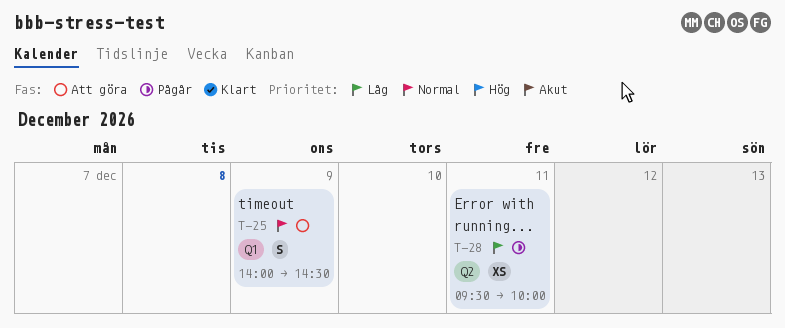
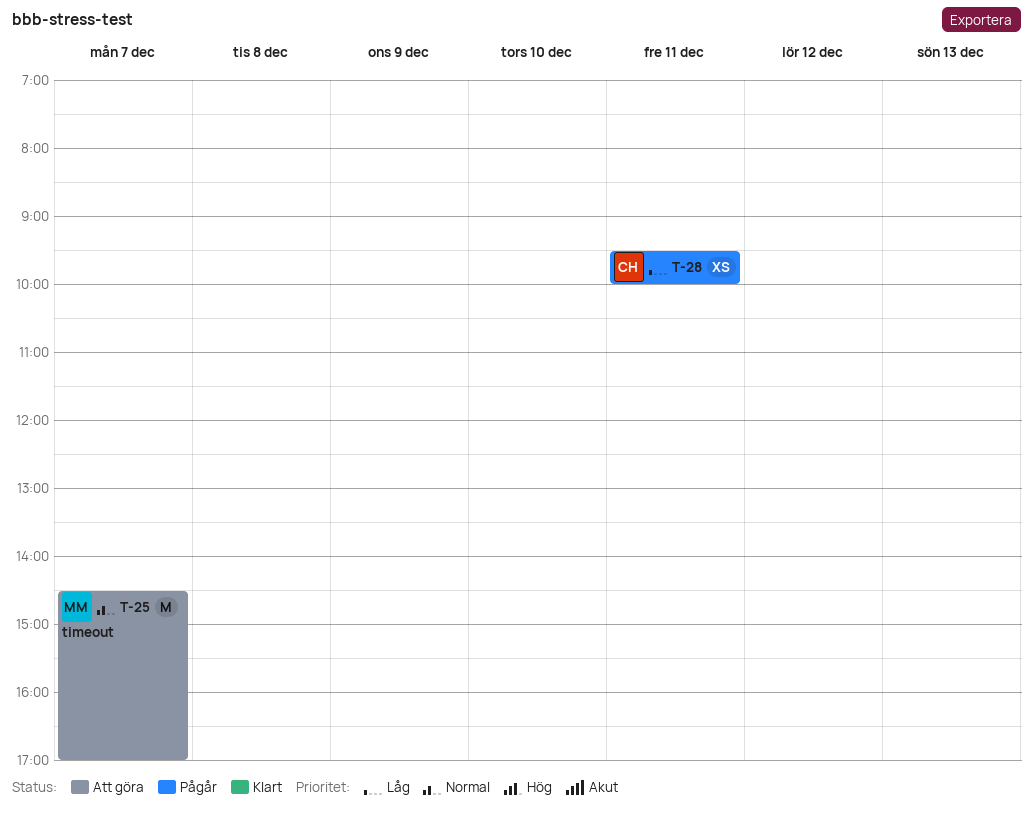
T-25, estimate: S -> M
T-25, day: Dec 9 -> Dec 7
T-25, begins: 14:00 -> 14:30
T-25, ends: 14:30 -> 17:00

